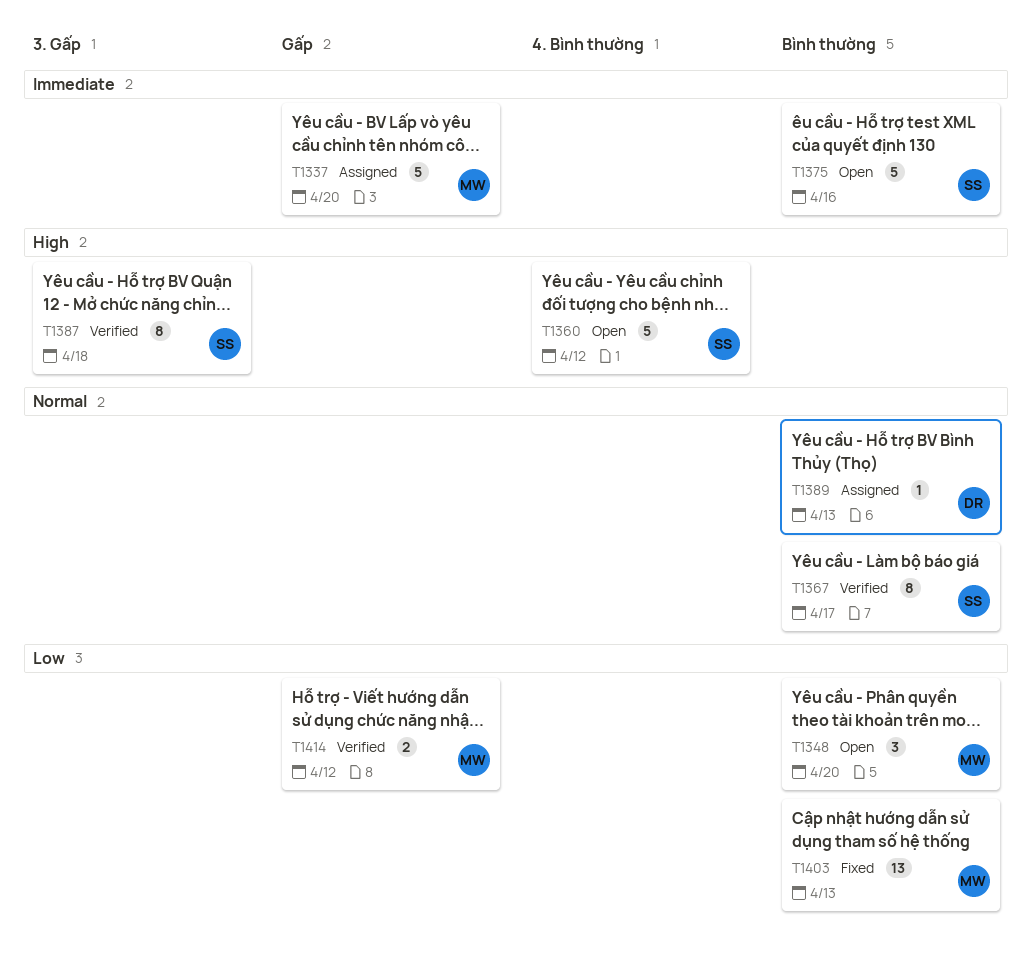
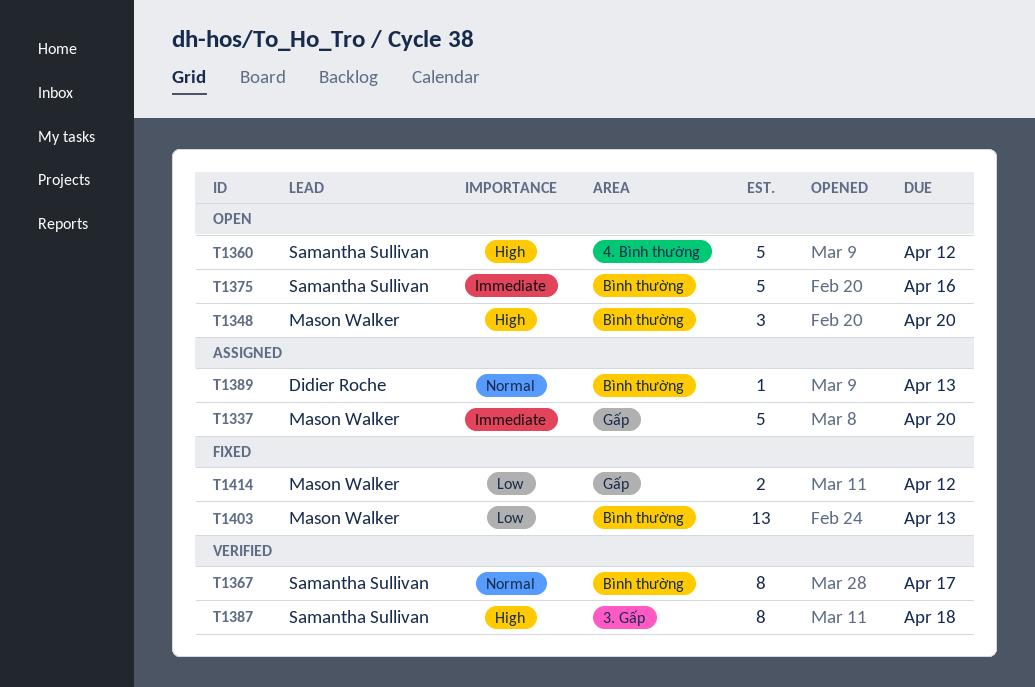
T1348, priority: Low -> High
T1414, status: Verified -> Fixed

